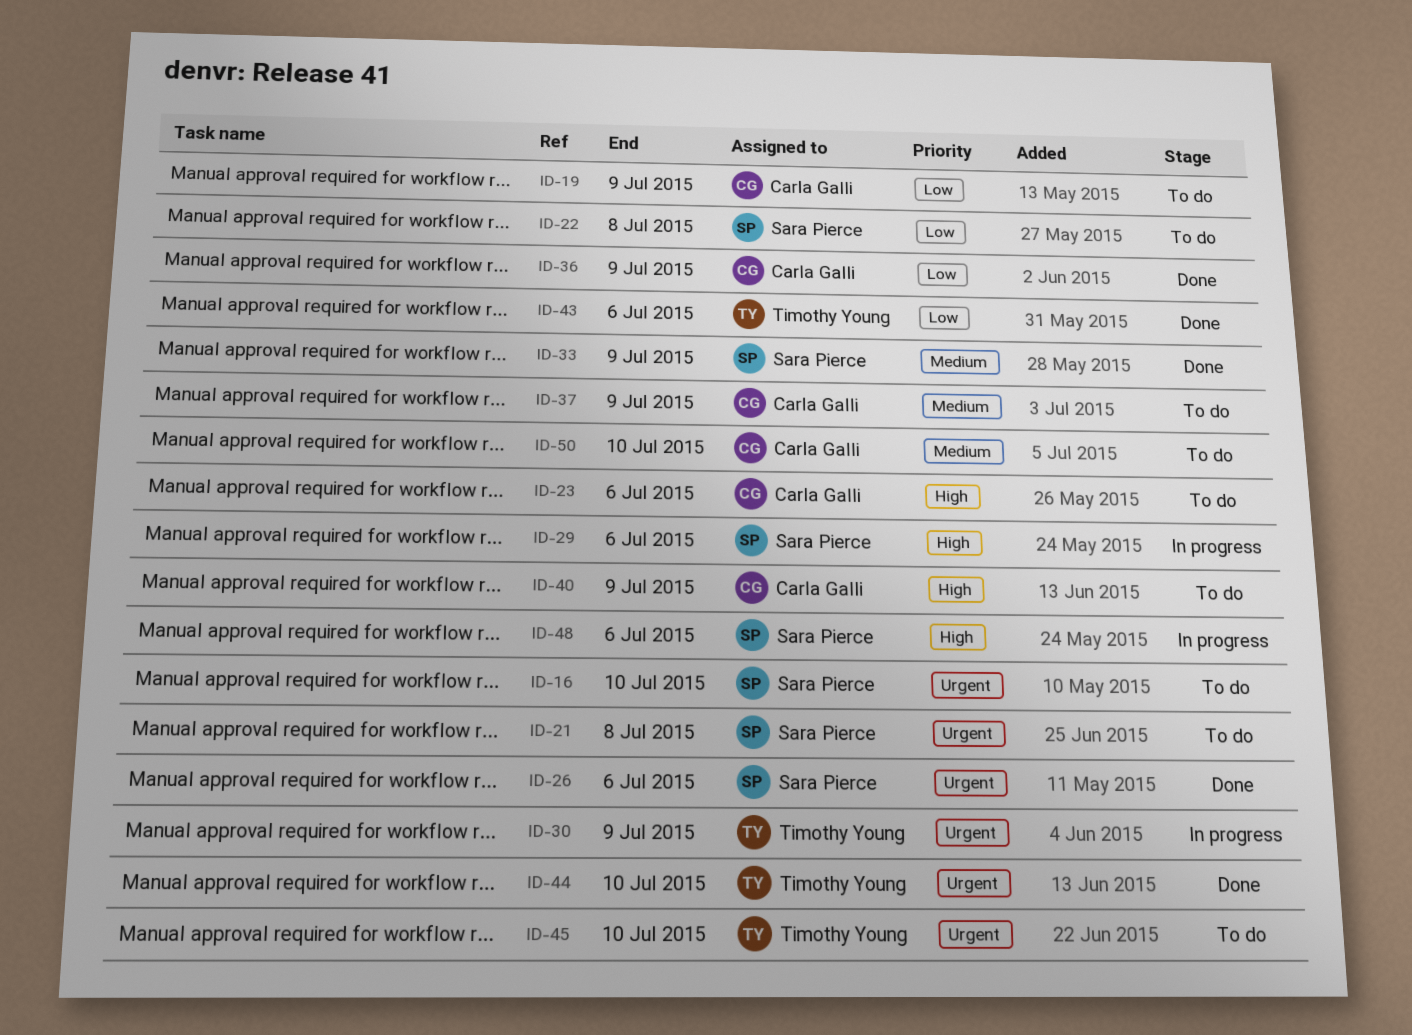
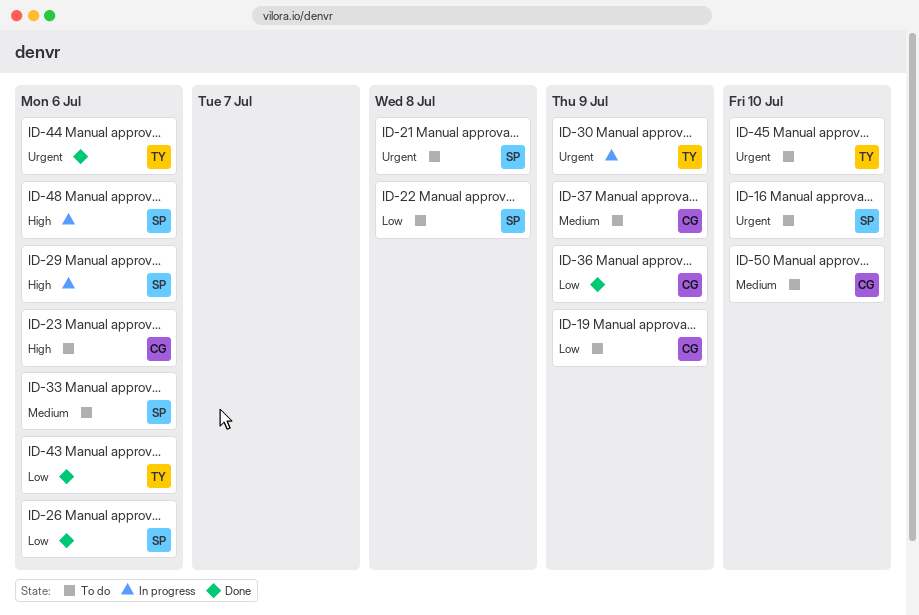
ID-26, priority: Urgent -> Low
ID-33, status: Done -> To do
ID-33, due: Jul 9 -> Jul 6
ID-40: present -> none
ID-44, due: Jul 10 -> Jul 6

